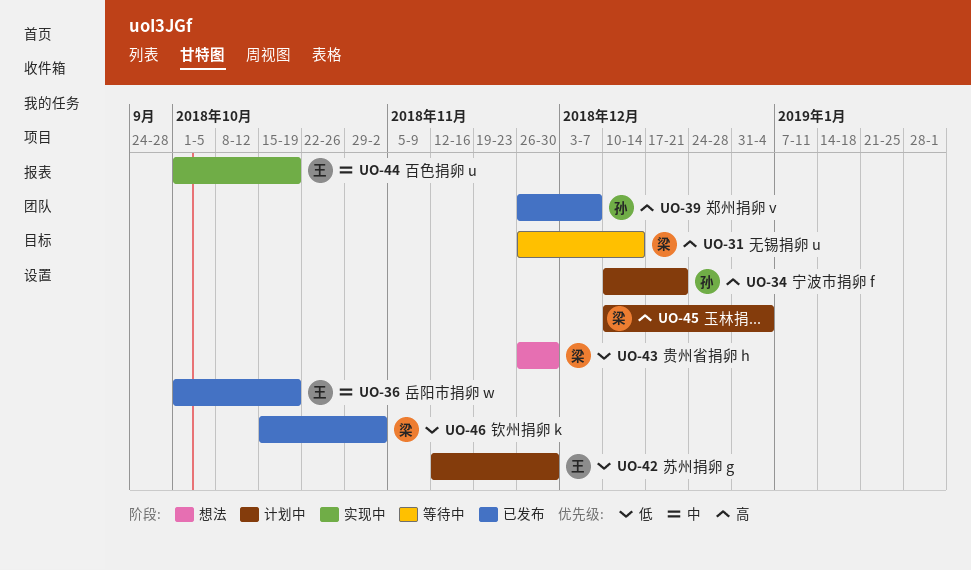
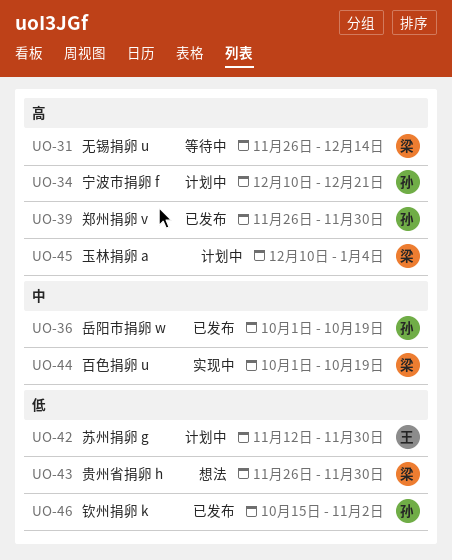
UO-36, owner: 王 -> 孙
UO-39, due: Dec 7 -> Nov 30
UO-44, owner: 王 -> 梁
UO-46, owner: 梁 -> 孙

